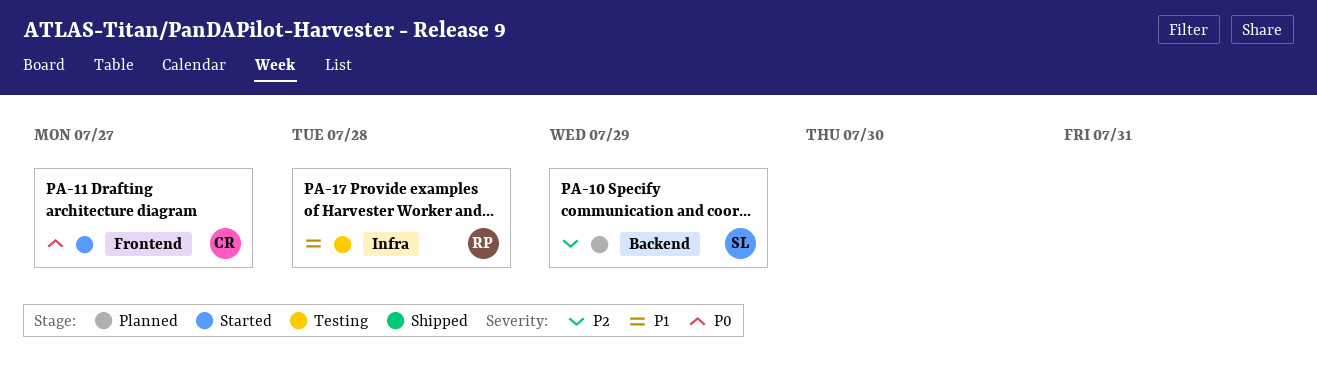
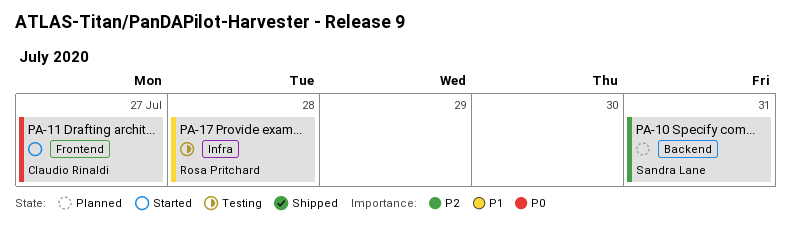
PA-10, due: Jul 29 -> Jul 31

